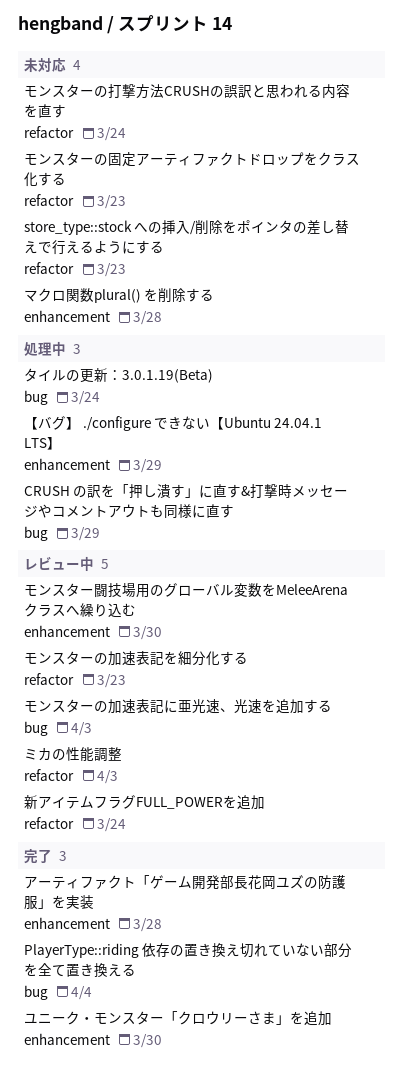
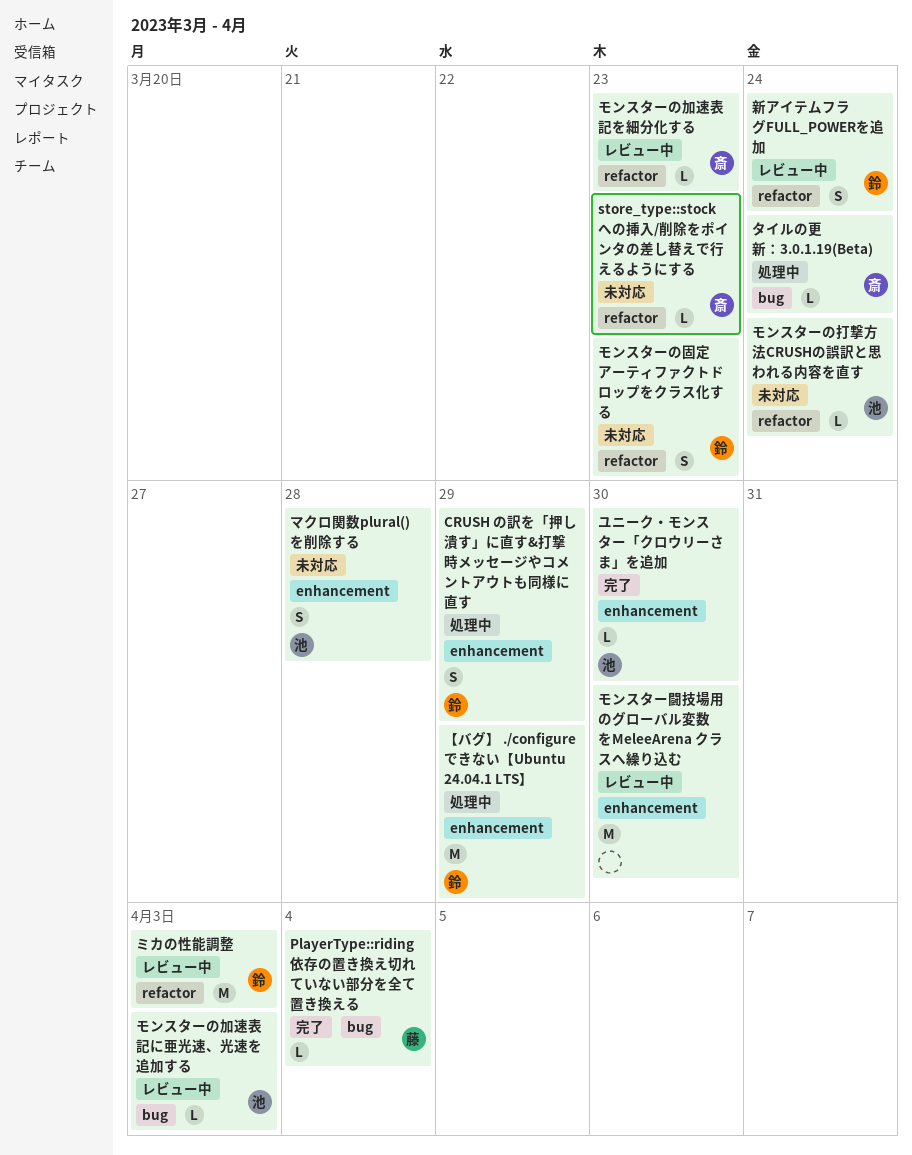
CRUSH の訳を「押し潰す」に直す&打撃時メッセージやコメントアウトも同様に直す, label: bug -> enhancement
アーティファクト「ゲーム開発部長花岡ユズの防護服」を実装: present -> none

